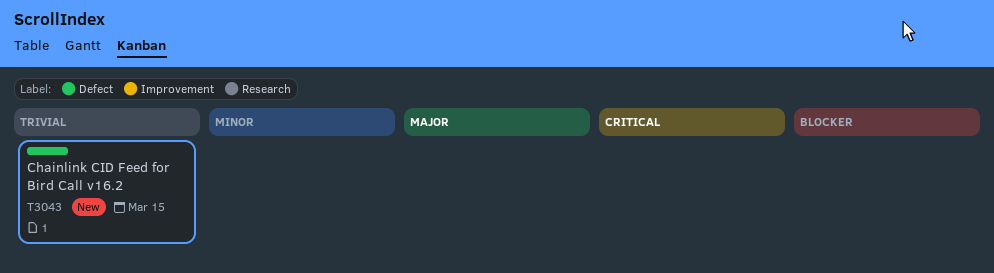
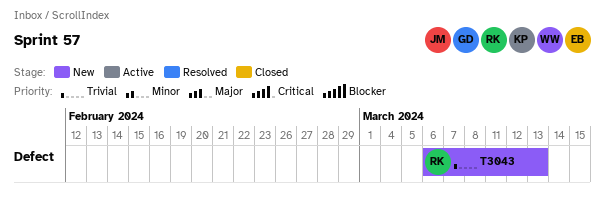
T3043, due: Mar 15 -> Mar 13

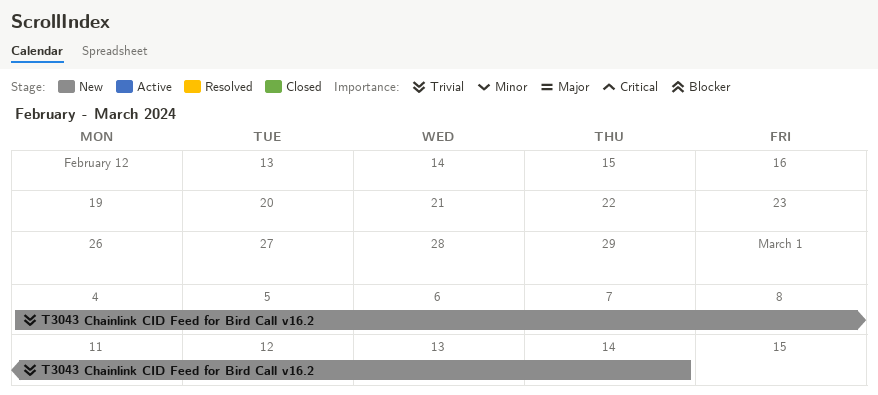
T3043, start: Mar 6 -> Mar 4
T3043, due: Mar 13 -> Mar 14

